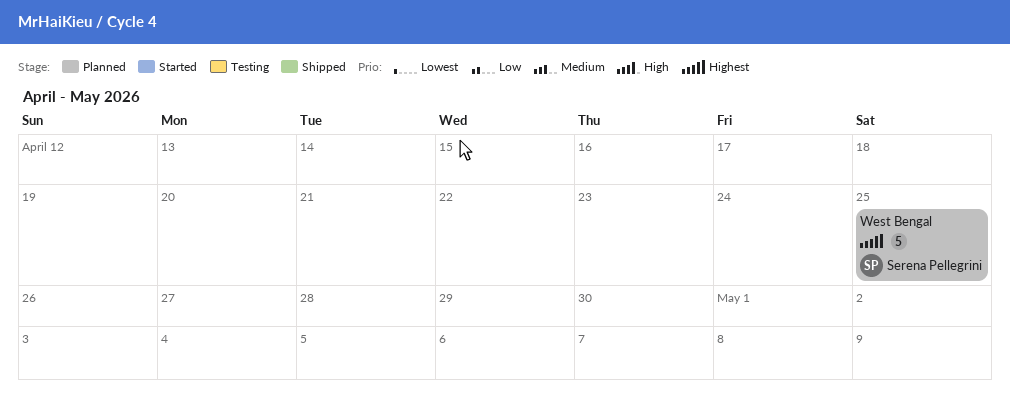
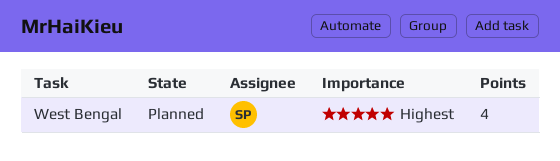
West Bengal, estimate: 5 -> 4

